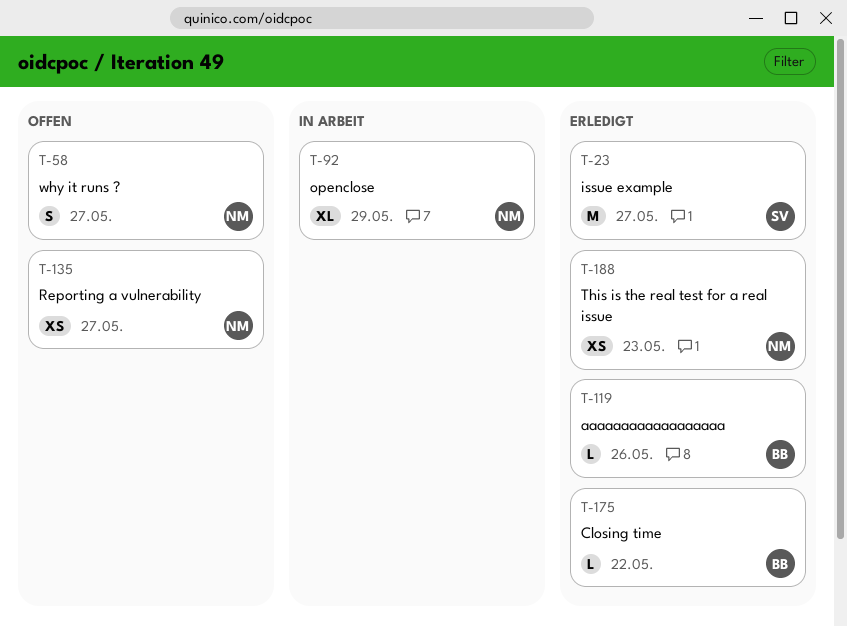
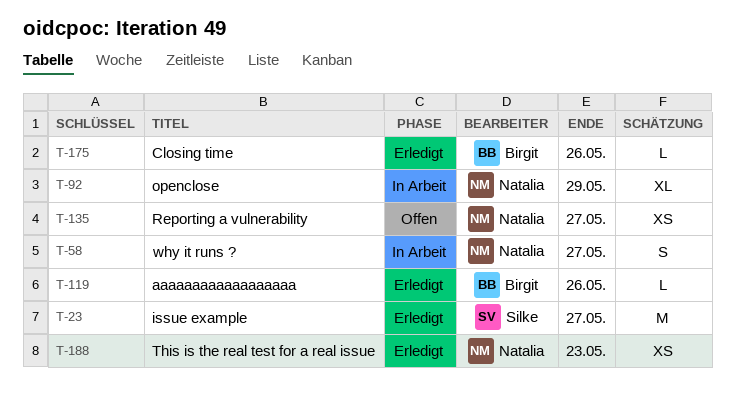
T-58, status: Offen -> In Arbeit
T-175, due: May 22 -> May 26

